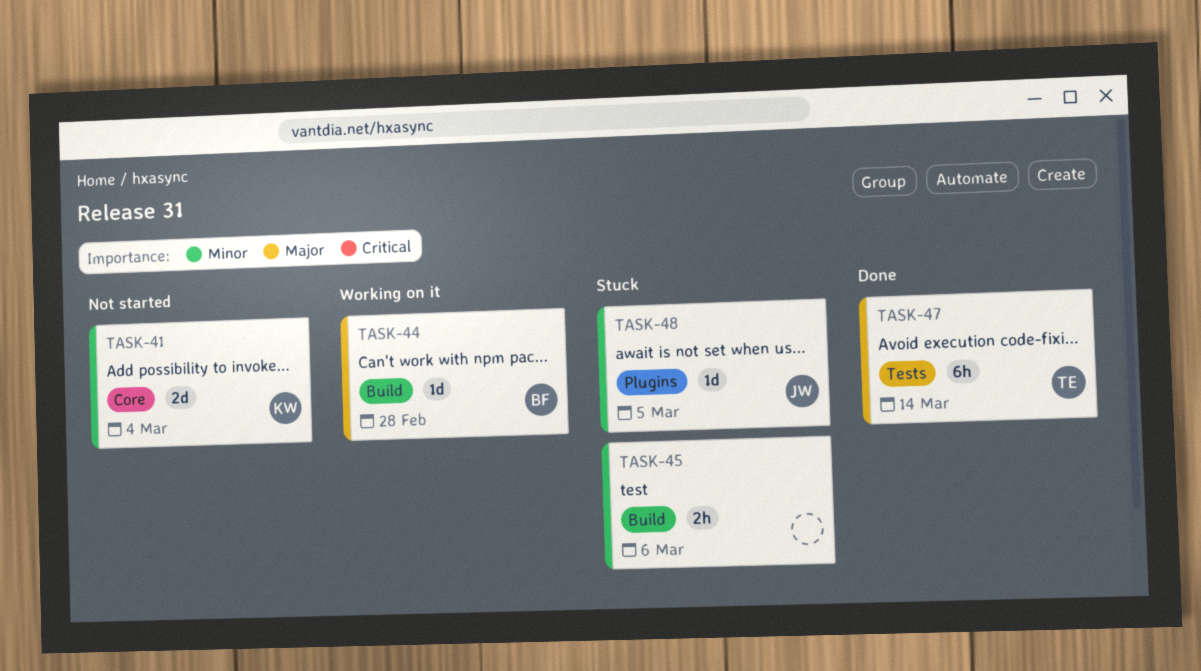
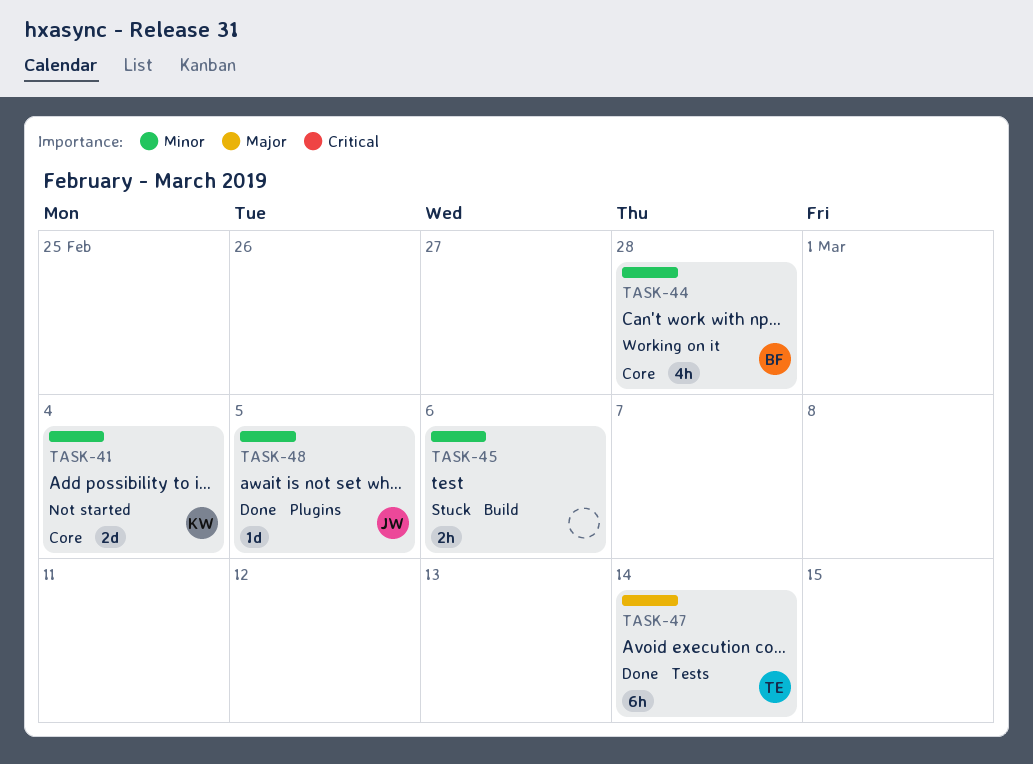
TASK-44, priority: Major -> Minor
TASK-44, label: Build -> Core
TASK-44, estimate: 1d -> 4h
TASK-48, status: Stuck -> Done

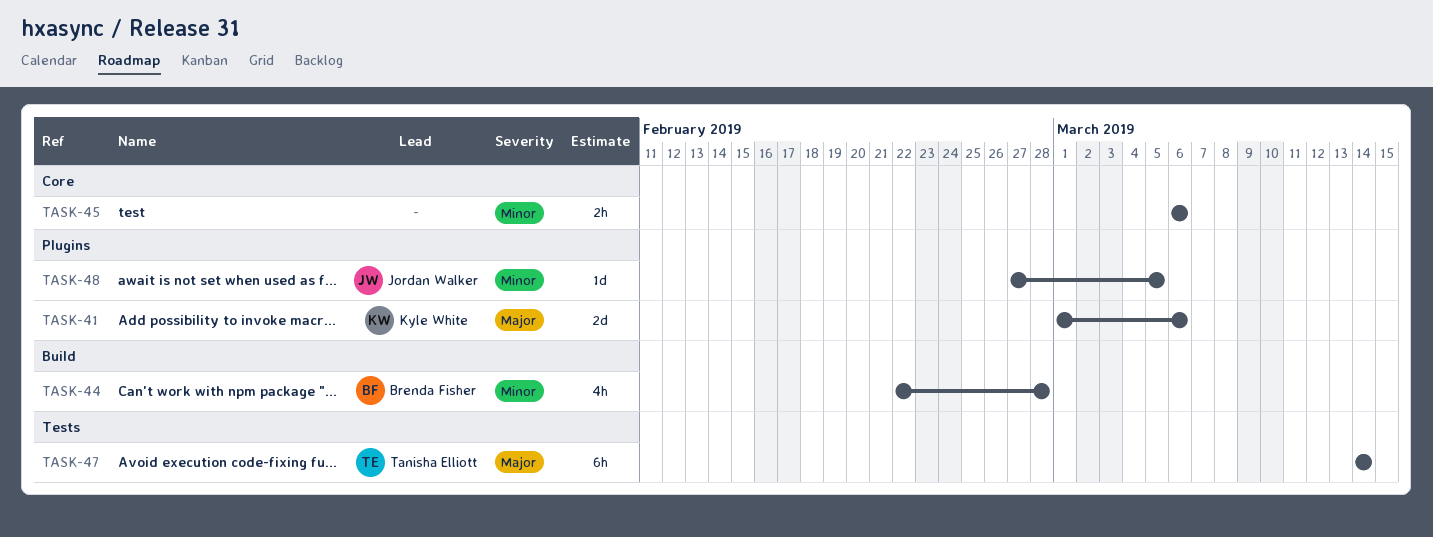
TASK-41, priority: Minor -> Major
TASK-41, label: Core -> Plugins
TASK-41, due: Mar 4 -> Mar 6
TASK-44, label: Core -> Build
TASK-45, label: Build -> Core

